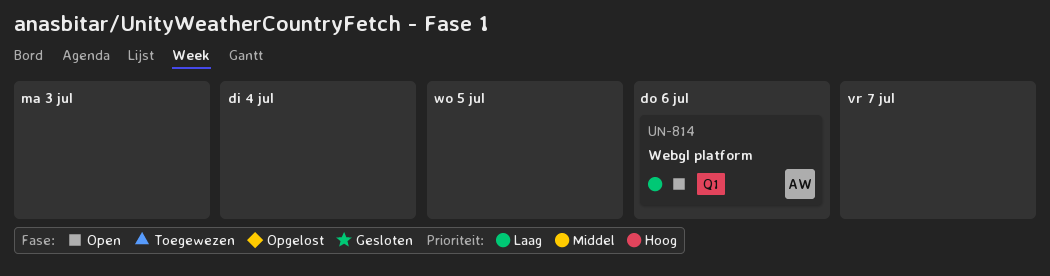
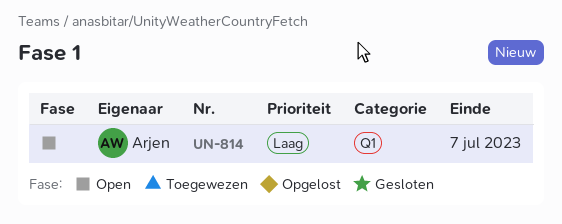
UN-814, due: Jul 6 -> Jul 7

